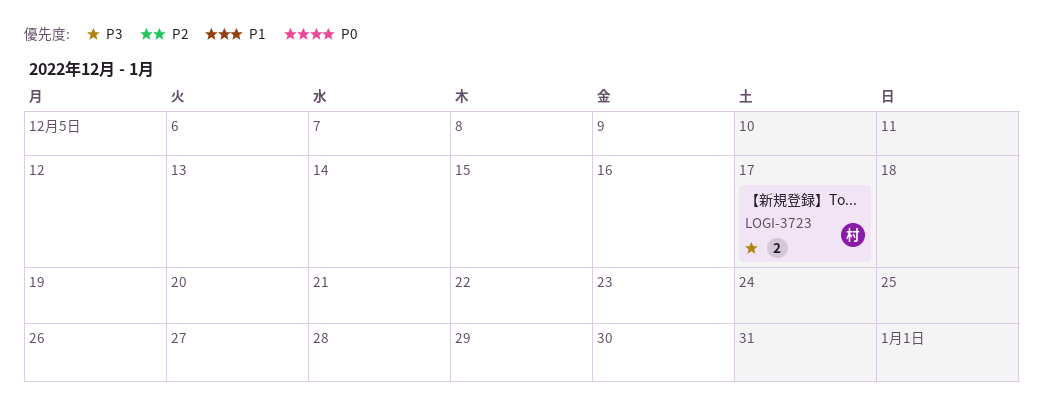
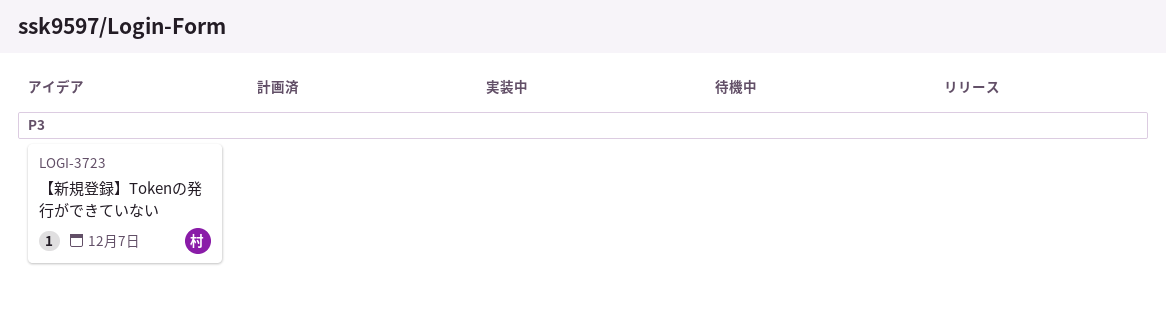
LOGI-3723, estimate: 2 -> 1
LOGI-3723, due: Dec 17 -> Dec 7

